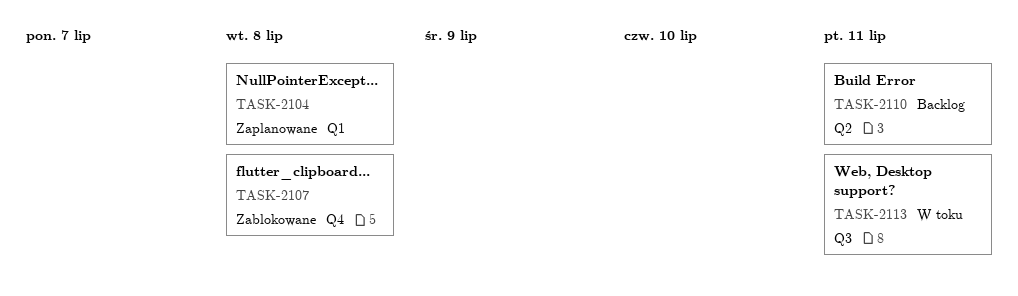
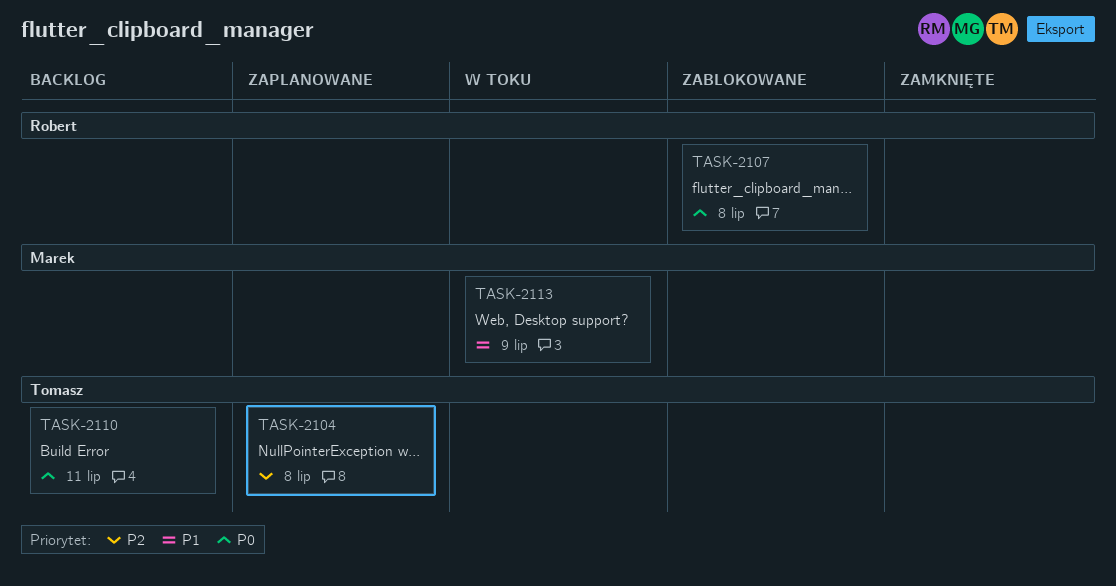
TASK-2113, due: Jul 11 -> Jul 9

